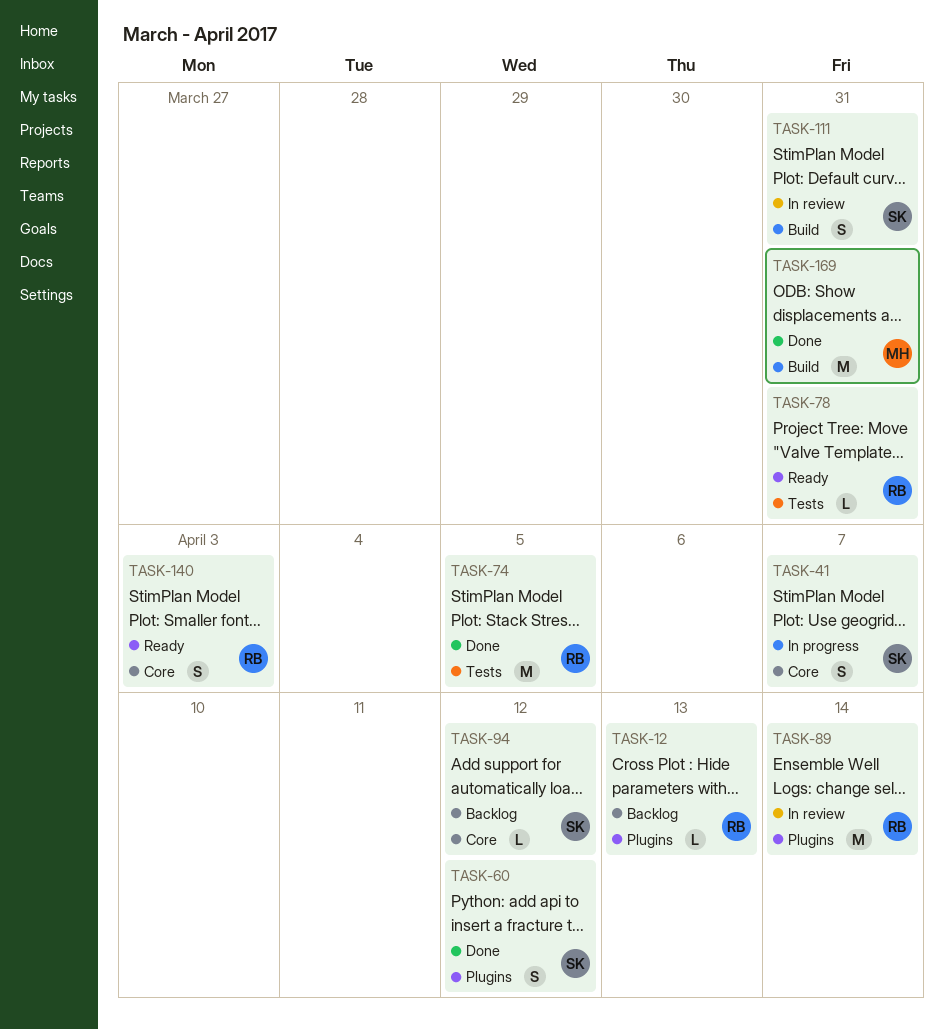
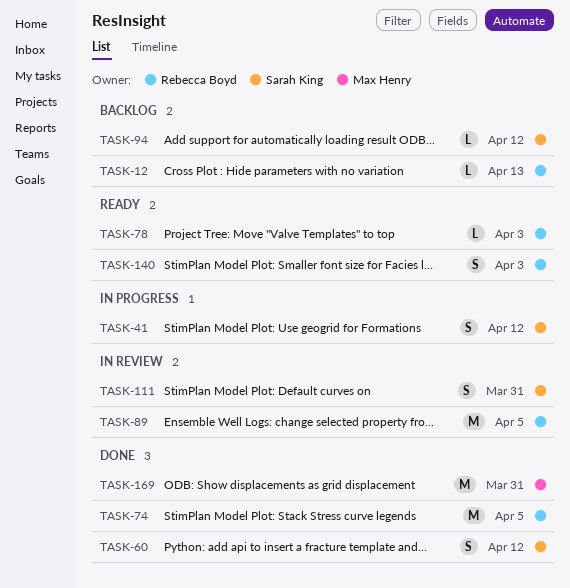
TASK-41, due: Apr 7 -> Apr 12
TASK-78, due: Mar 31 -> Apr 3
TASK-89, due: Apr 14 -> Apr 5

